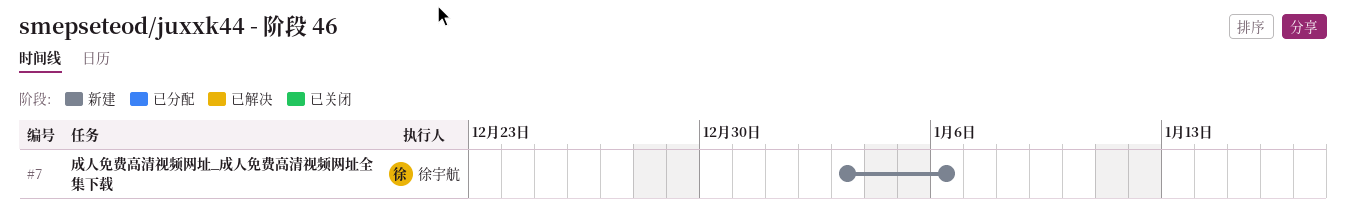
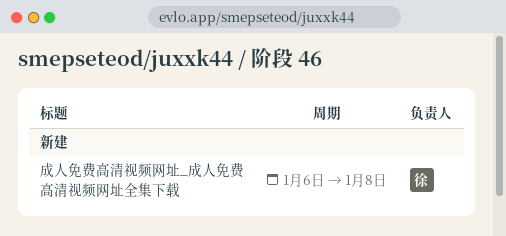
成人免费高清视频网址_成人免费高清视频网址全集下载, start: Jan 3 -> Jan 6
成人免费高清视频网址_成人免费高清视频网址全集下载, due: Jan 6 -> Jan 8

